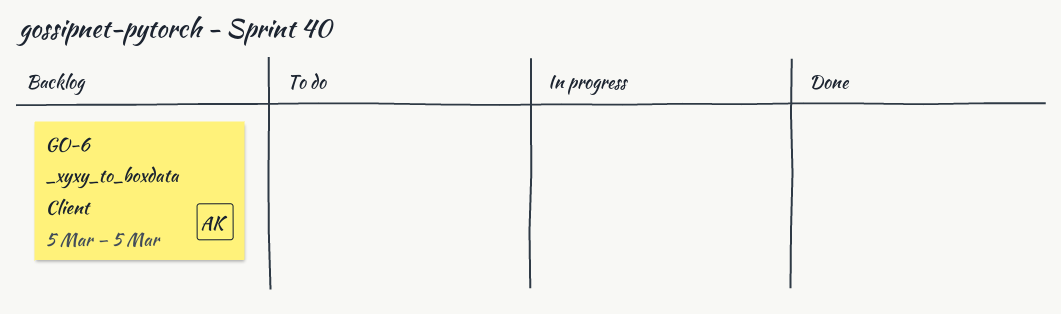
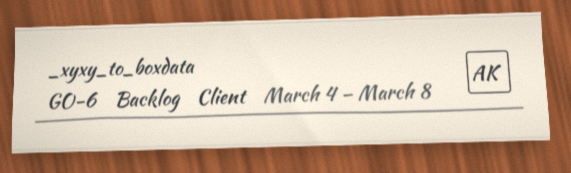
GO-6, start: Mar 5 -> Mar 4
GO-6, due: Mar 5 -> Mar 8

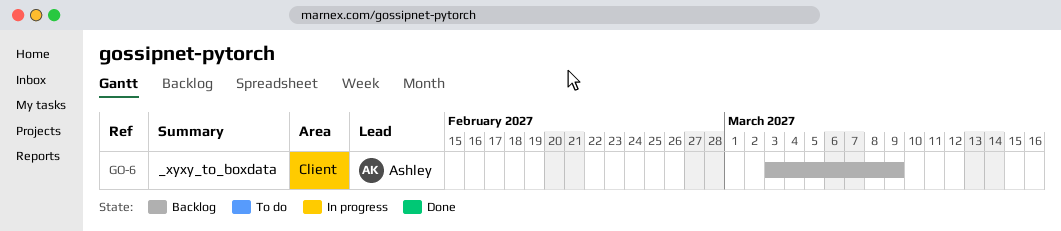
GO-6, start: Mar 4 -> Mar 3
GO-6, due: Mar 8 -> Mar 9

